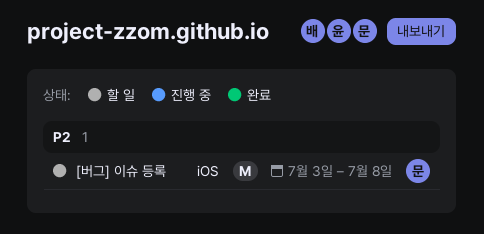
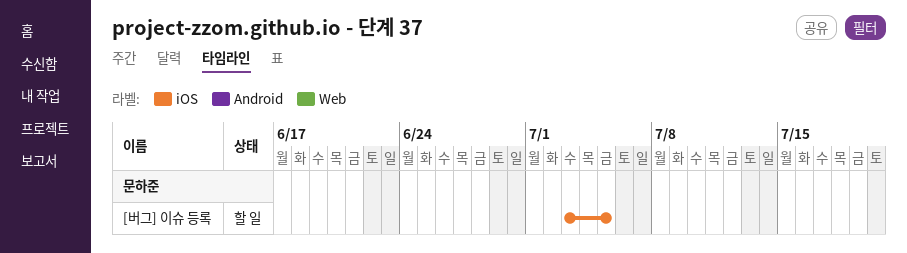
[버그] 이슈 등록, due: Jul 8 -> Jul 5

